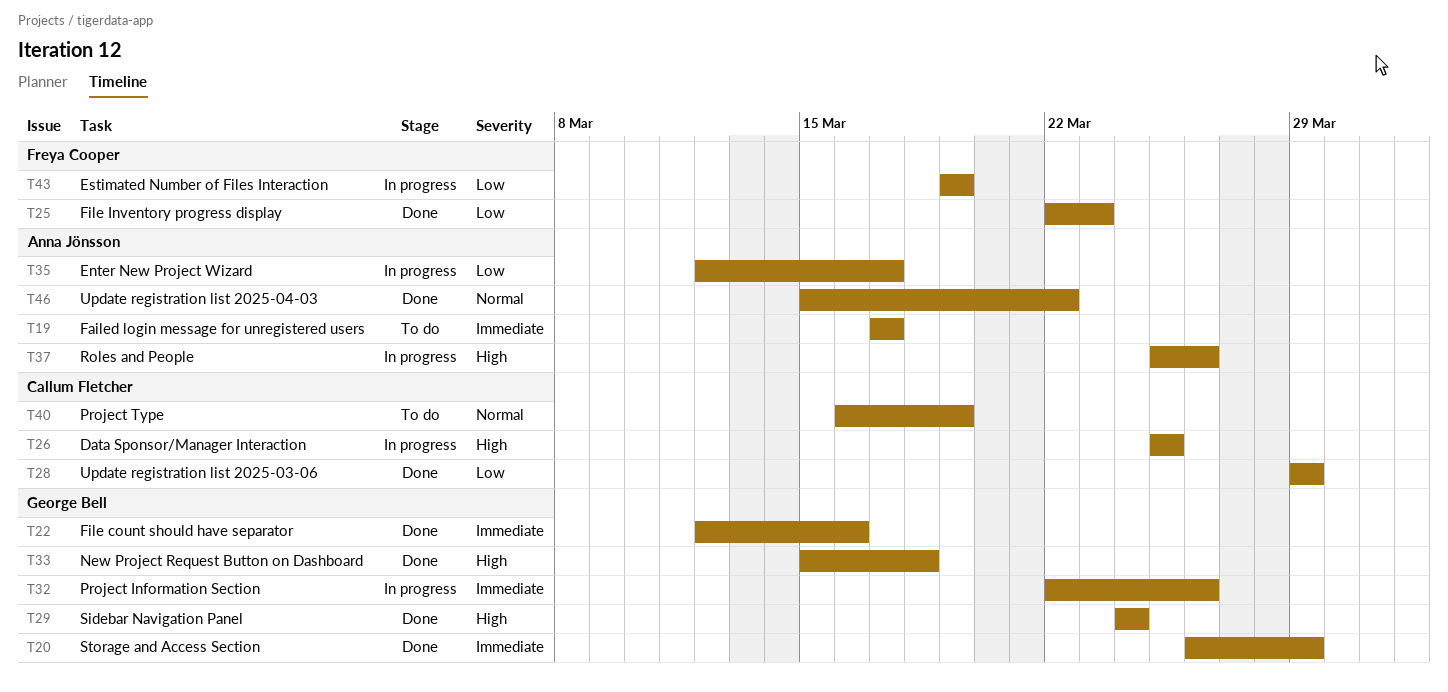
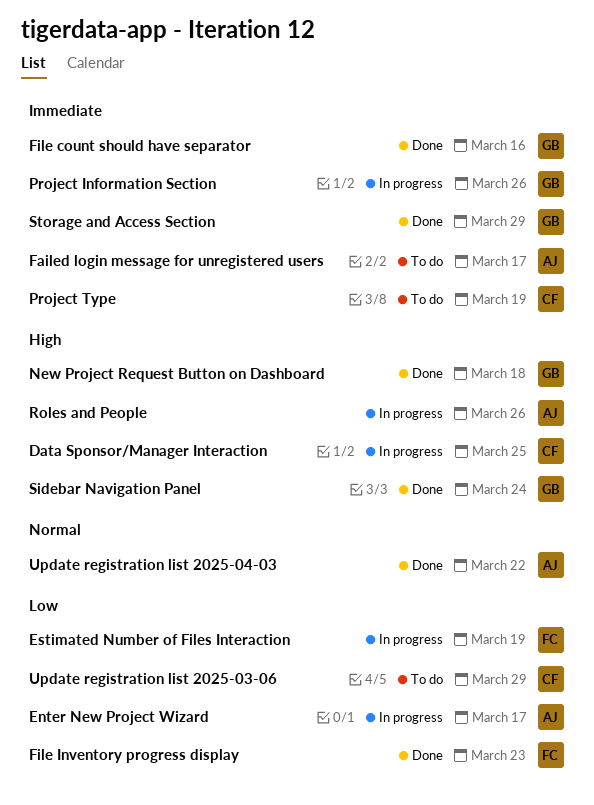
Project Type, priority: Normal -> Immediate
Update registration list 2025-03-06, status: Done -> To do

